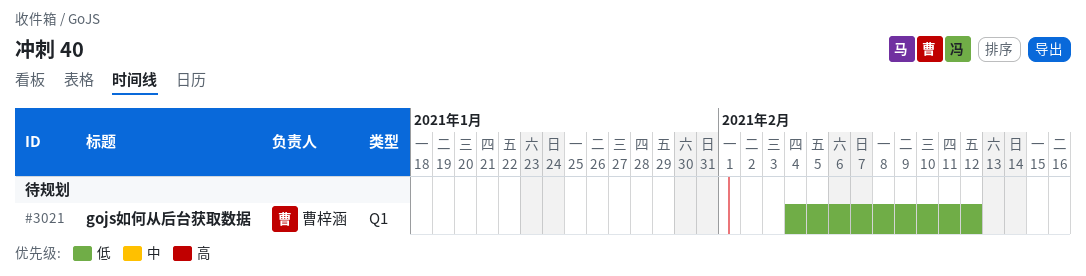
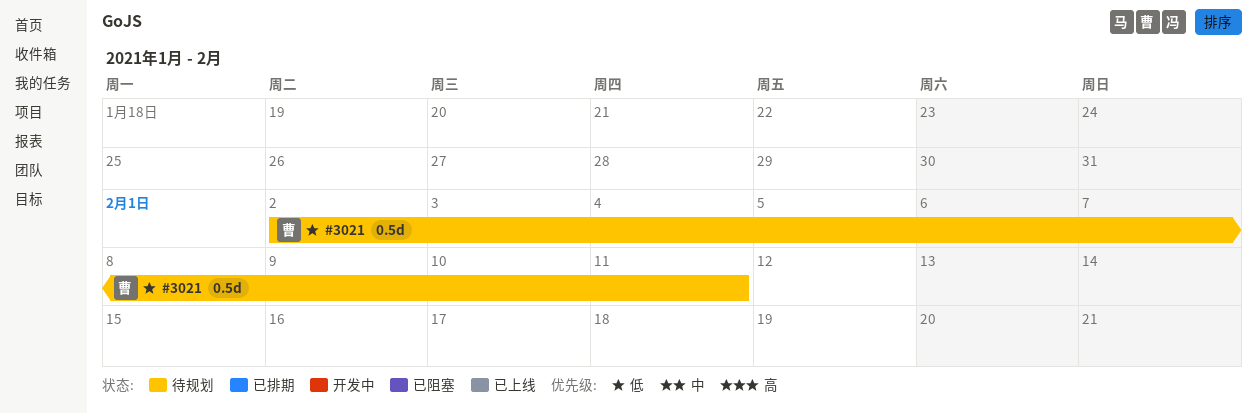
#3021, start: Feb 4 -> Feb 2
#3021, due: Feb 12 -> Feb 11

